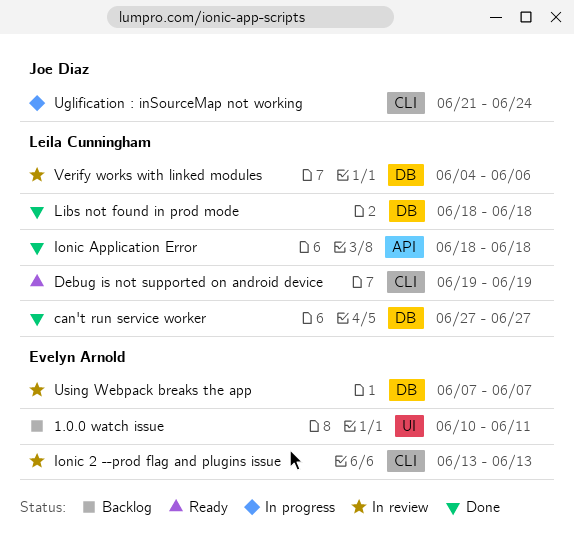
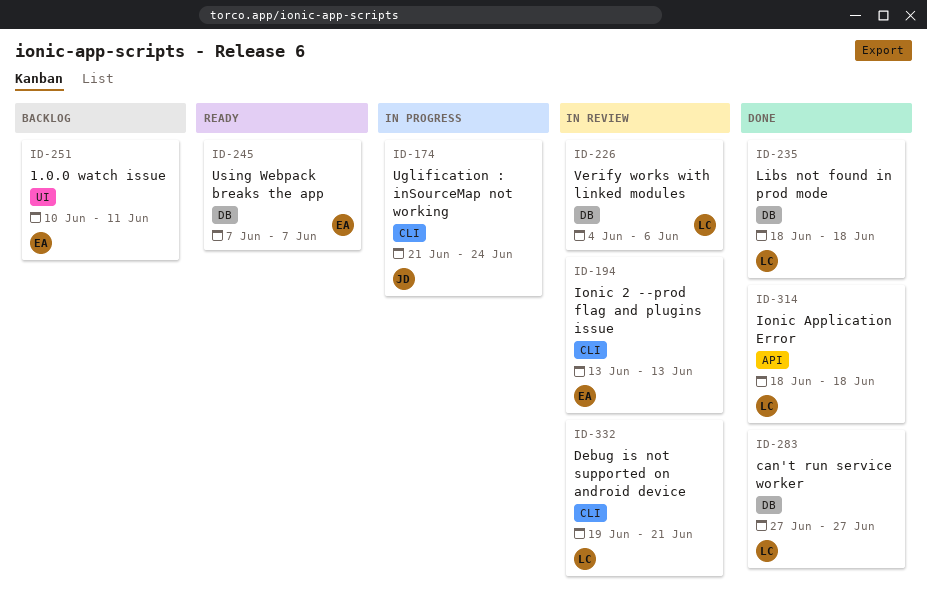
Debug is not supported on android device, status: Ready -> In review
Debug is not supported on android device, due: Jun 19 -> Jun 21
Using Webpack breaks the app, status: In review -> Ready

